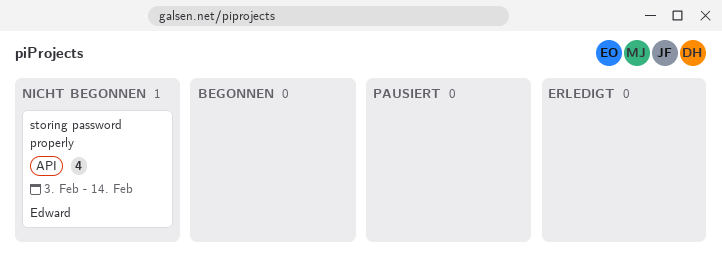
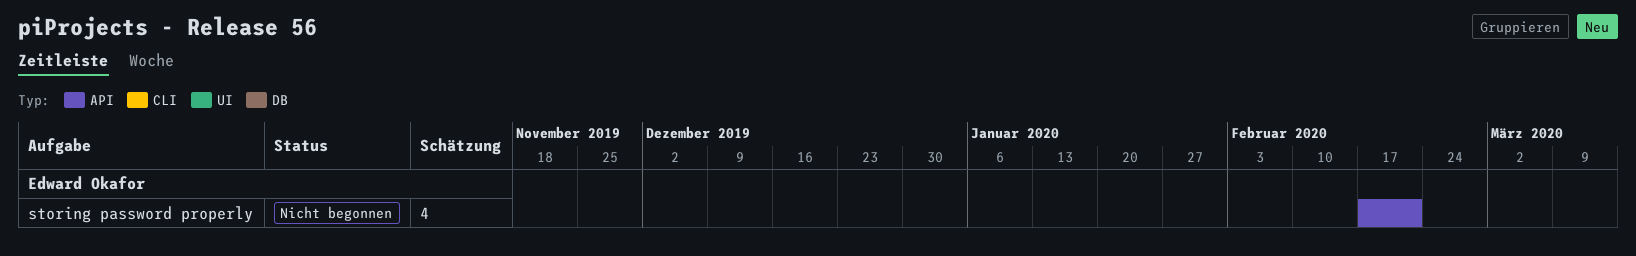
storing password properly, start: Feb 3 -> Feb 17
storing password properly, due: Feb 14 -> Feb 21

